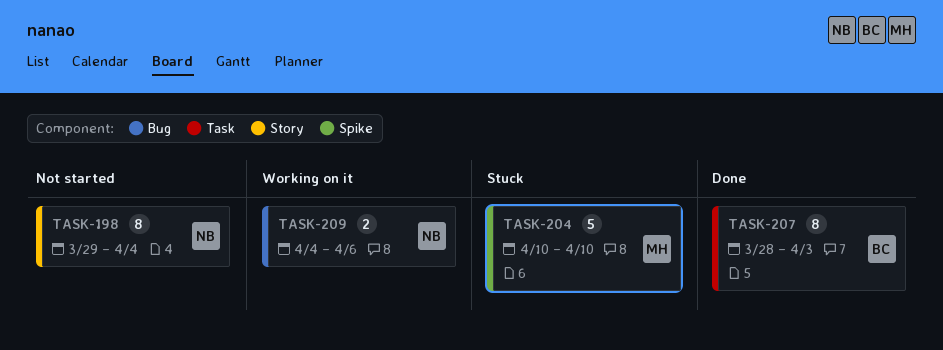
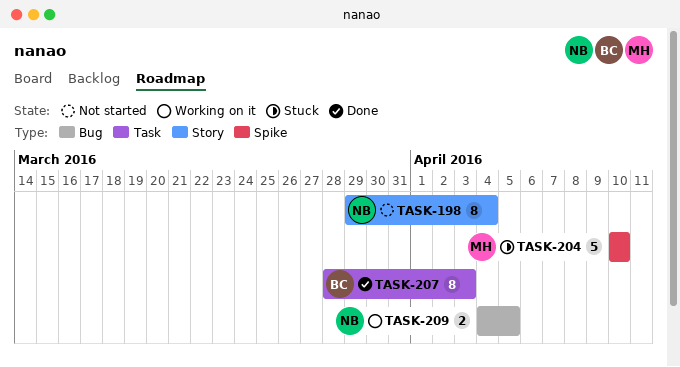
TASK-209, due: Apr 6 -> Apr 5

